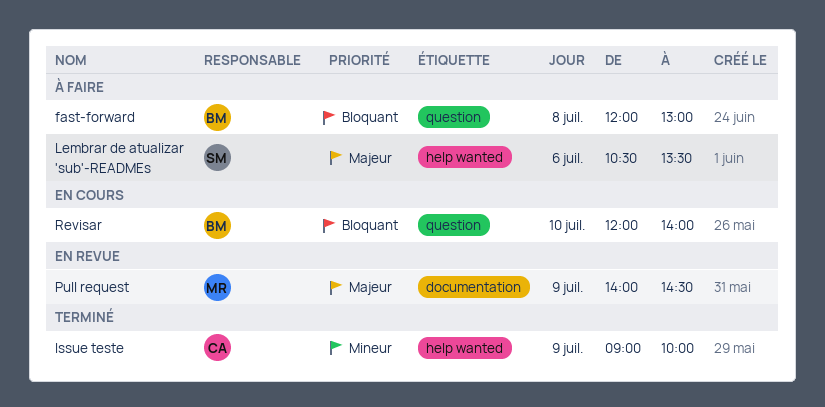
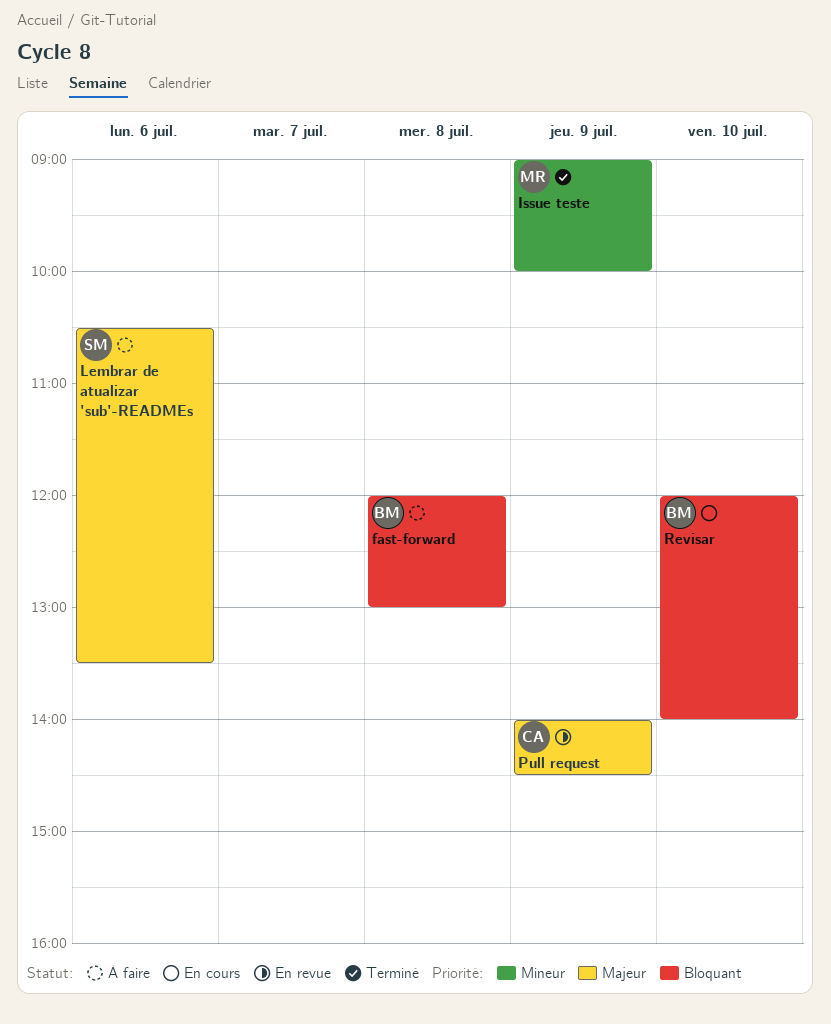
Issue teste, owner: CA -> MR
Pull request, owner: MR -> CA

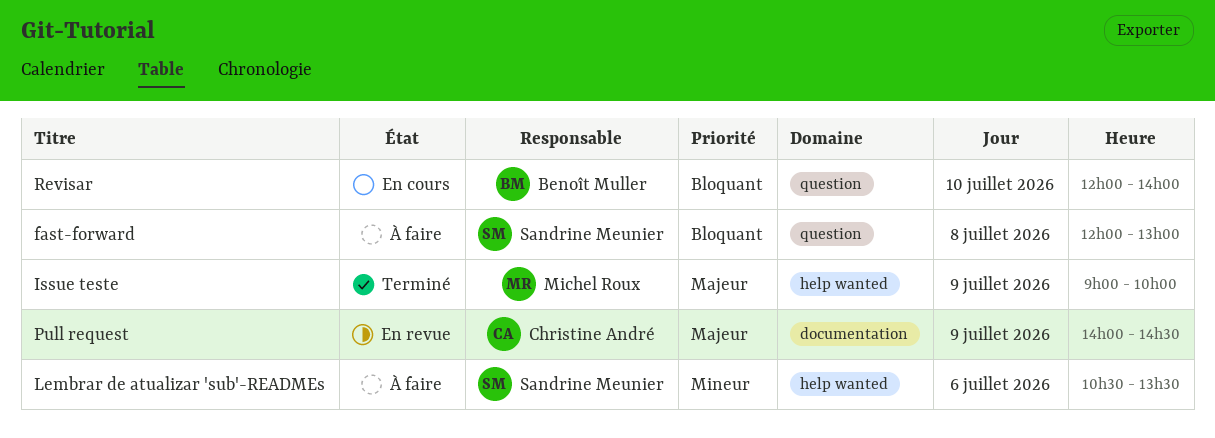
fast-forward, owner: Benoît Muller -> Sandrine Meunier
Issue teste, priority: Mineur -> Majeur
Lembrar de atualizar 'sub'-READMEs, priority: Majeur -> Mineur

